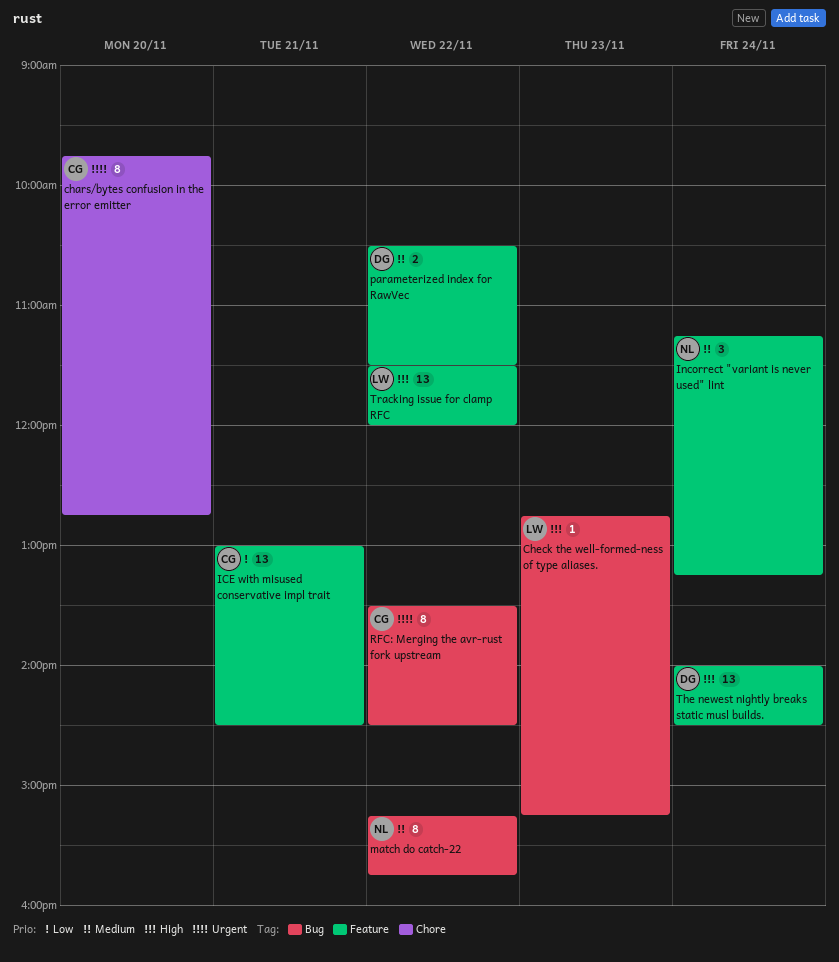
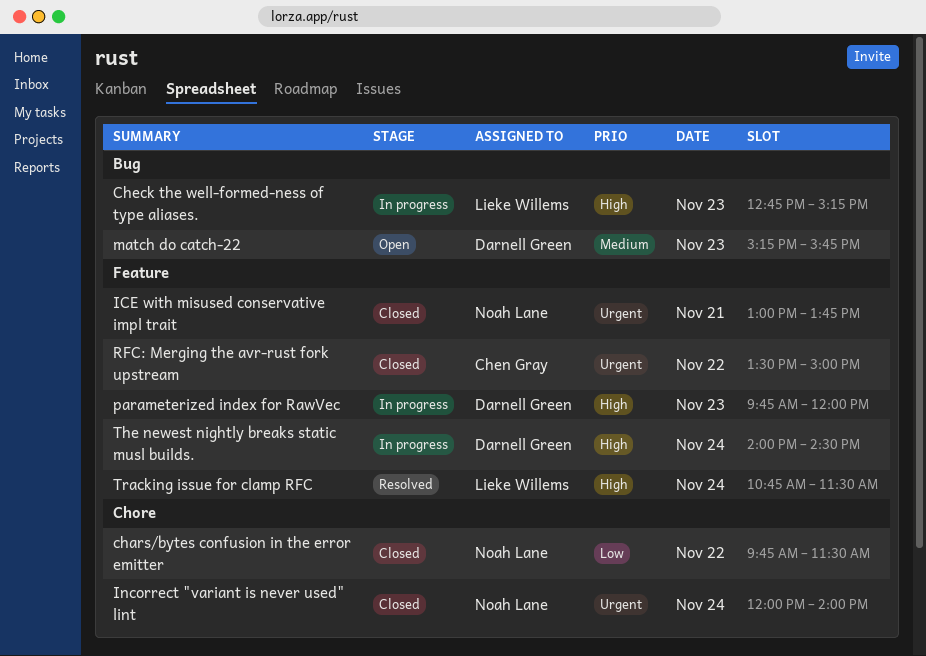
chars/bytes confusion in the error emitter, owner: Chen Gray -> Noah Lane
chars/bytes confusion in the error emitter, priority: Urgent -> Low
chars/bytes confusion in the error emitter, day: Nov 20 -> Nov 22
chars/bytes confusion in the error emitter, ends: 12:45 -> 11:30
ICE with misused conservative impl trait, owner: Chen Gray -> Noah Lane
ICE with misused conservative impl trait, priority: Low -> Urgent
ICE with misused conservative impl trait, ends: 14:30 -> 13:45
Incorrect "variant is never used" lint, priority: Medium -> Urgent
Incorrect "variant is never used" lint, label: Feature -> Chore
Incorrect "variant is never used" lint, begins: 11:15 -> 12:00
Incorrect "variant is never used" lint, ends: 13:15 -> 14:00
match do catch-22, owner: Noah Lane -> Darnell Green
match do catch-22, day: Nov 22 -> Nov 23
parameterized index for RawVec, priority: Medium -> High
parameterized index for RawVec, day: Nov 22 -> Nov 23
parameterized index for RawVec, begins: 10:30 -> 09:45
parameterized index for RawVec, ends: 11:30 -> 12:00
RFC: Merging the avr-rust fork upstream, label: Bug -> Feature
RFC: Merging the avr-rust fork upstream, ends: 14:30 -> 15:00
Tracking issue for clamp RFC, day: Nov 22 -> Nov 24
Tracking issue for clamp RFC, begins: 11:30 -> 10:45
Tracking issue for clamp RFC, ends: 12:00 -> 11:30

